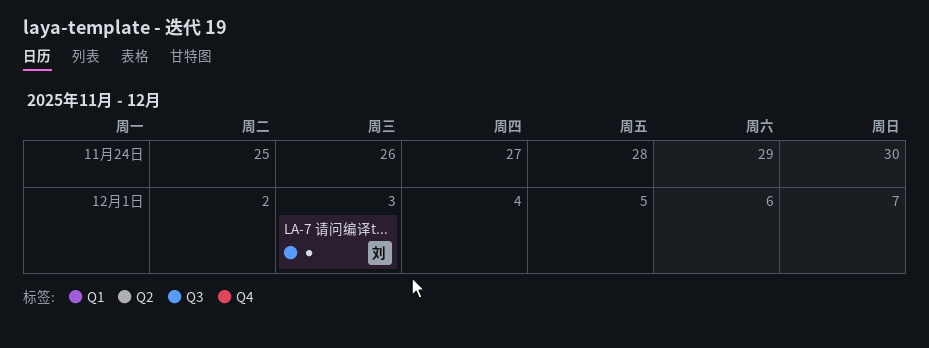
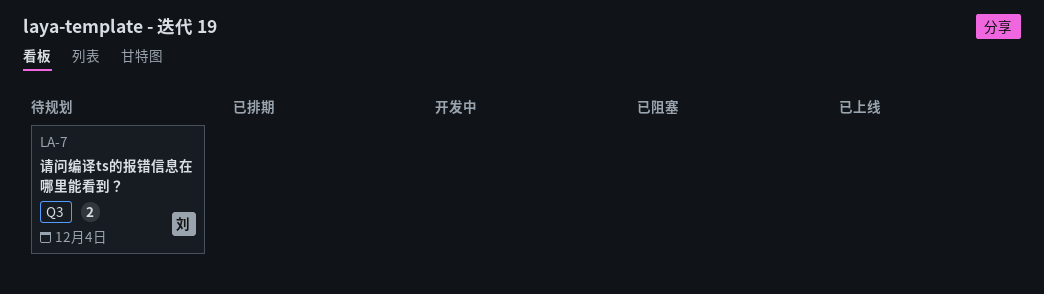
LA-7, estimate: 1 -> 2
LA-7, due: Dec 3 -> Dec 4

